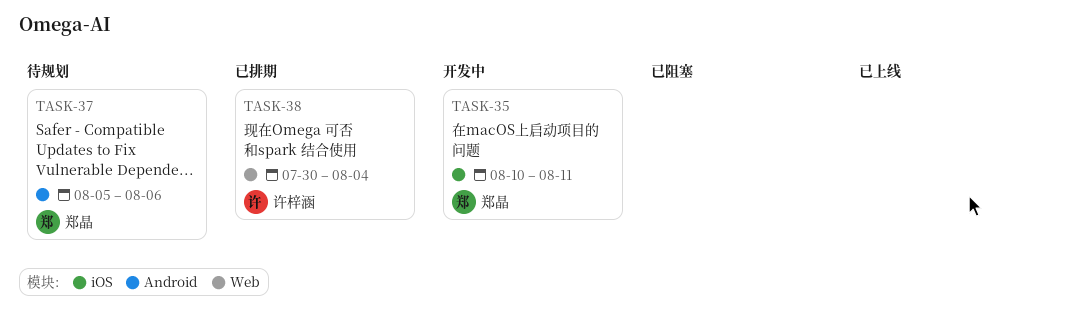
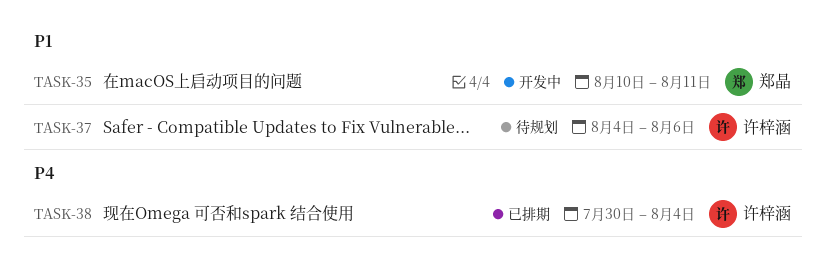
TASK-37, owner: 郑晶 -> 许梓涵
TASK-37, start: Aug 5 -> Aug 4

